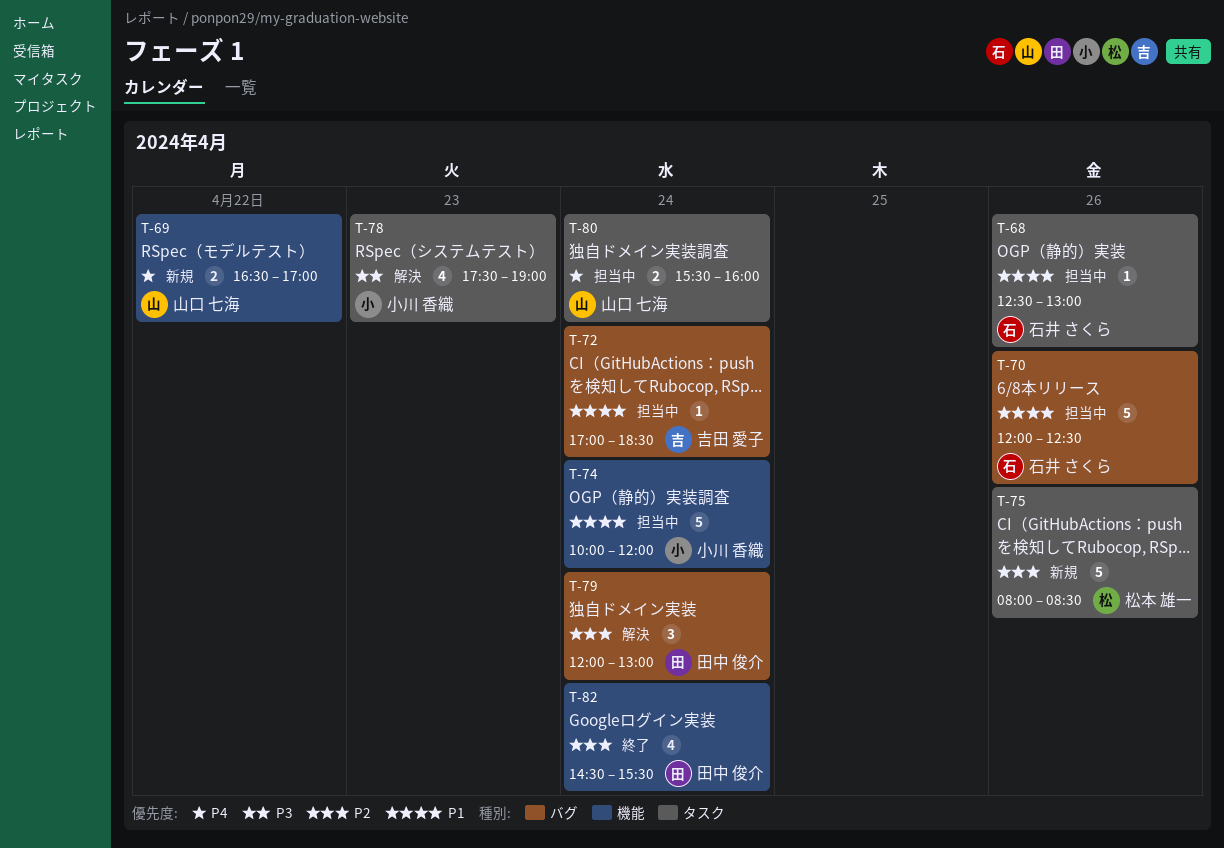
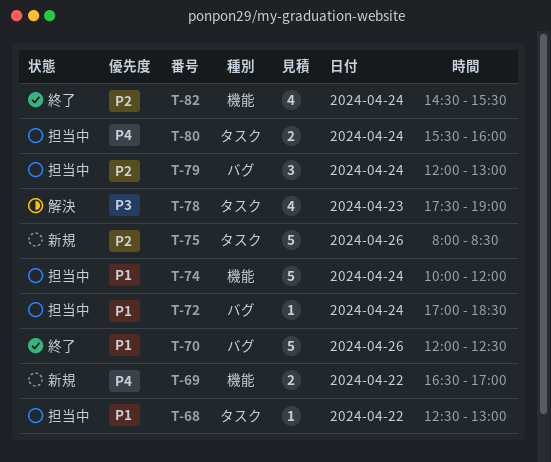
T-68, day: Apr 26 -> Apr 22
T-70, status: 担当中 -> 終了
T-79, status: 解決 -> 担当中

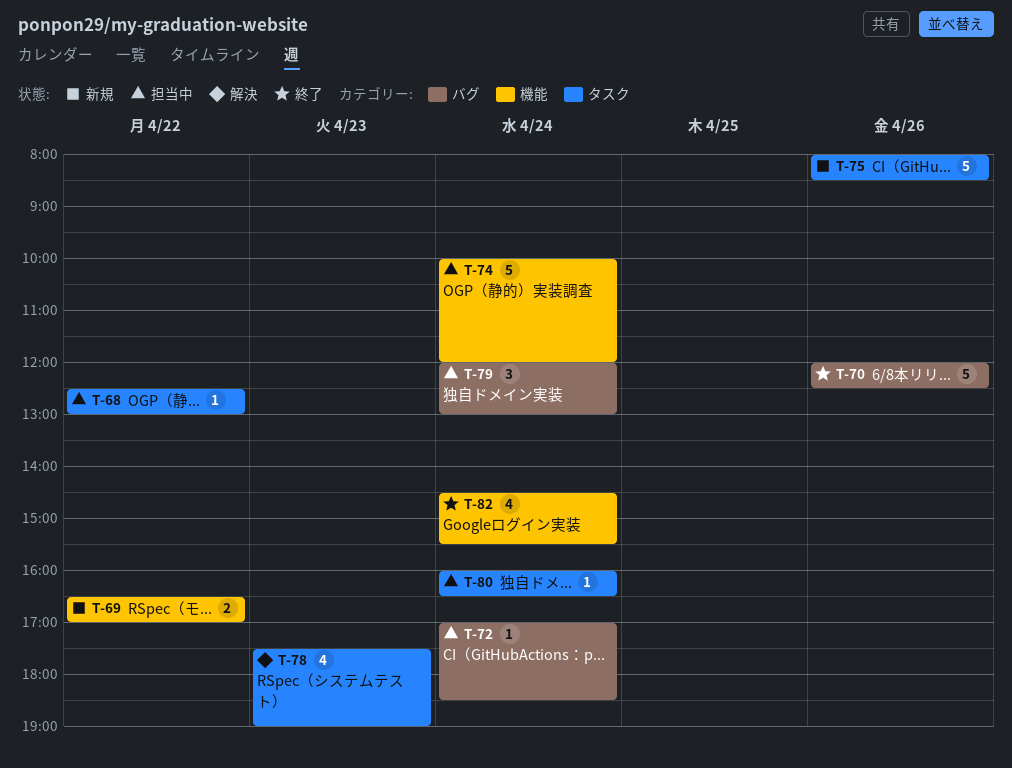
T-80, estimate: 2 -> 1
T-80, begins: 15:30 -> 16:00
T-80, ends: 16:00 -> 16:30

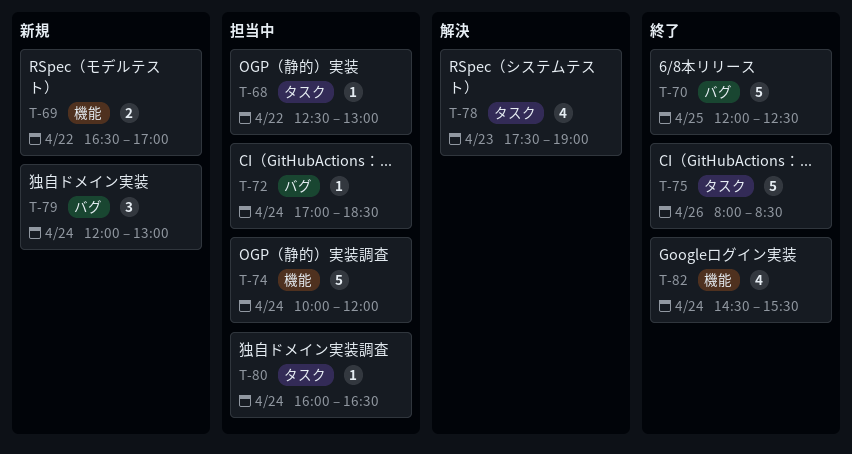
T-70, day: Apr 26 -> Apr 25
T-75, status: 新規 -> 終了
T-79, status: 担当中 -> 新規

